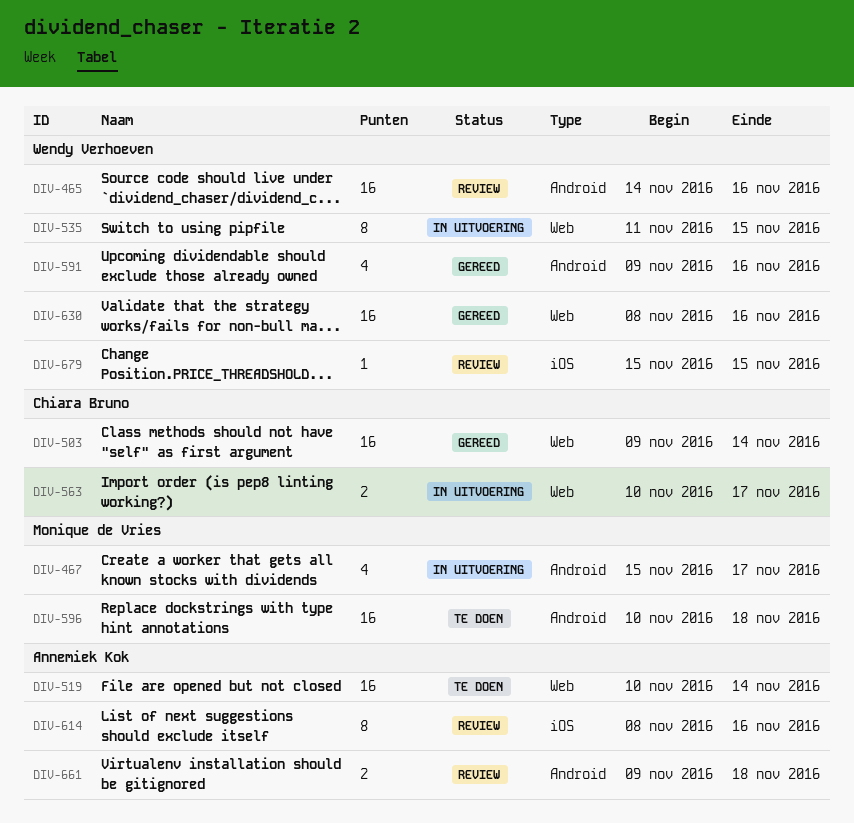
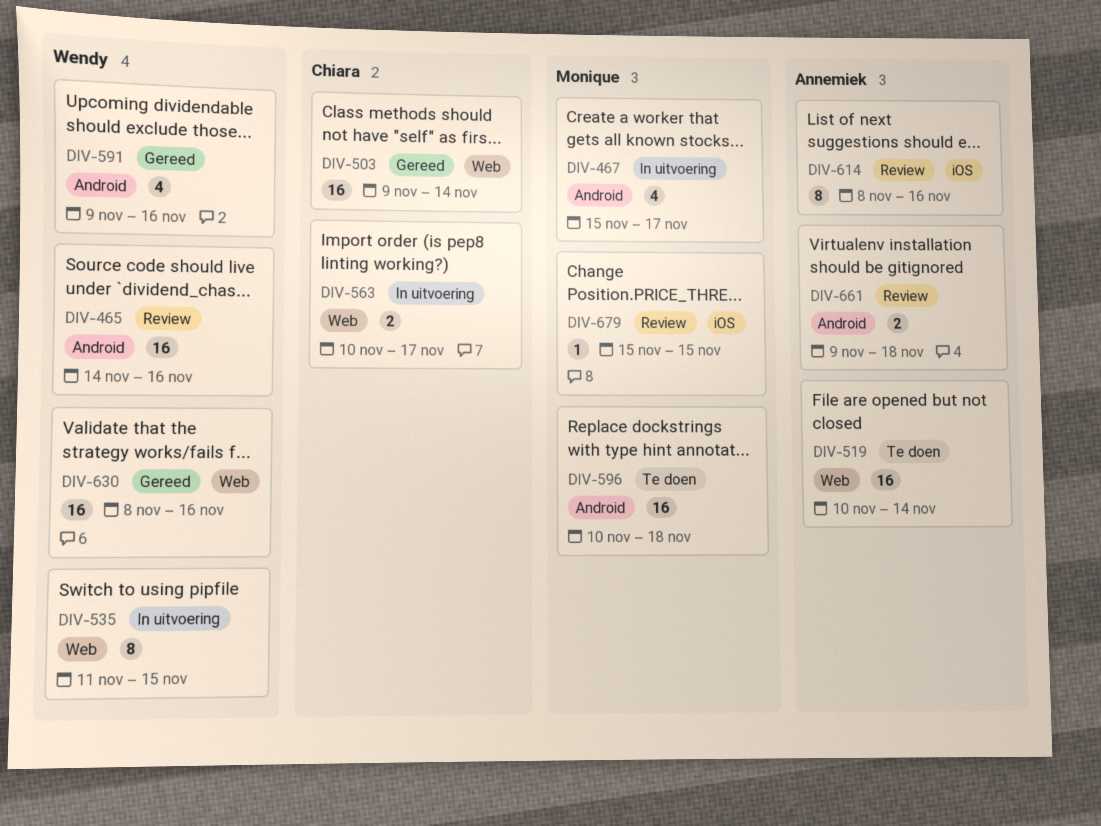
DIV-679, owner: Wendy Verhoeven -> Monique de Vries

